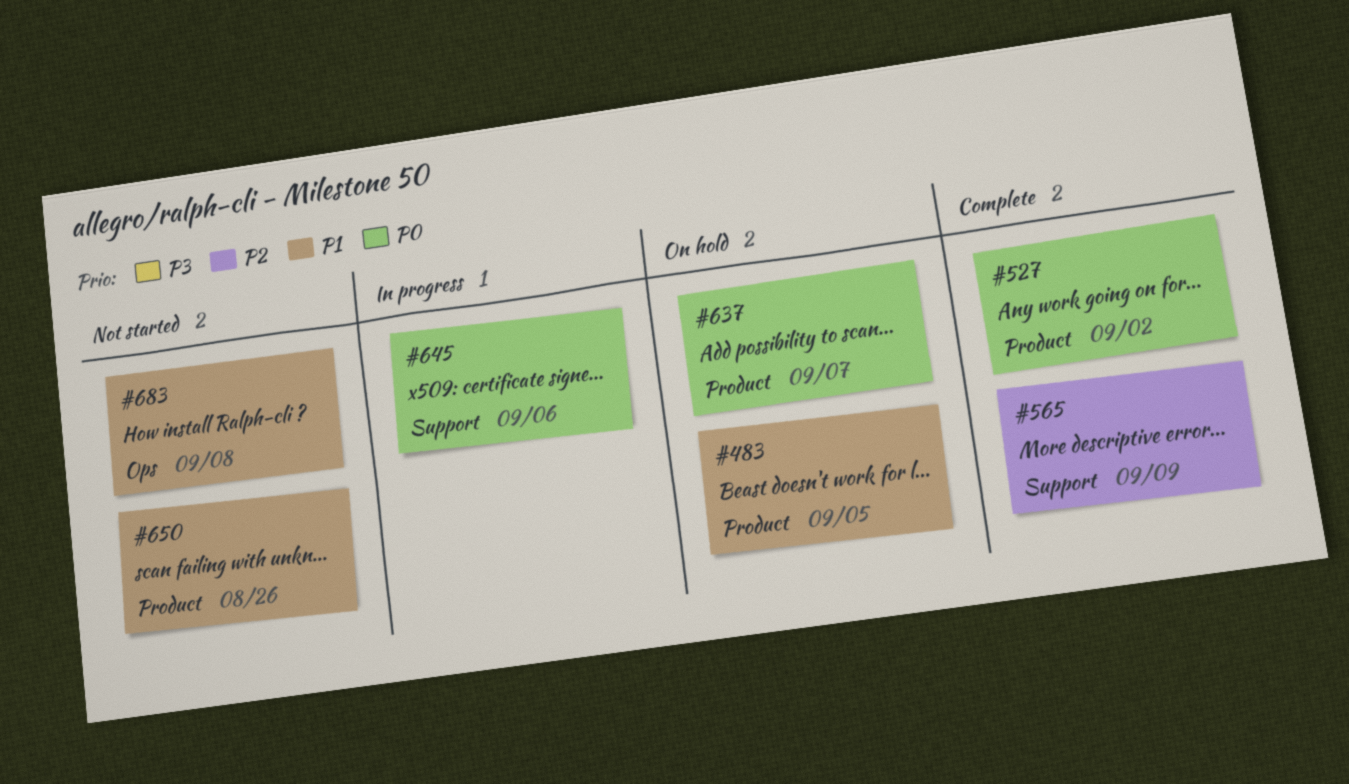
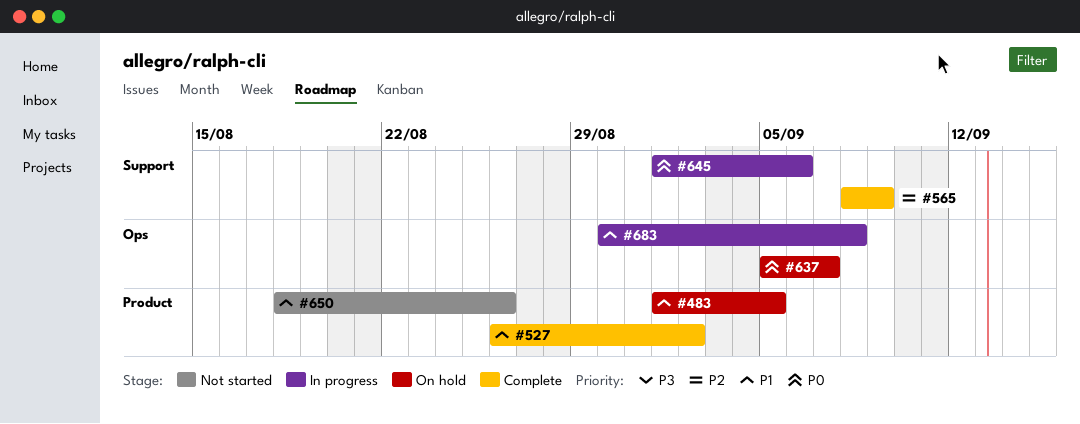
#527, priority: P0 -> P1
#637, label: Product -> Ops
#683, status: Not started -> In progress

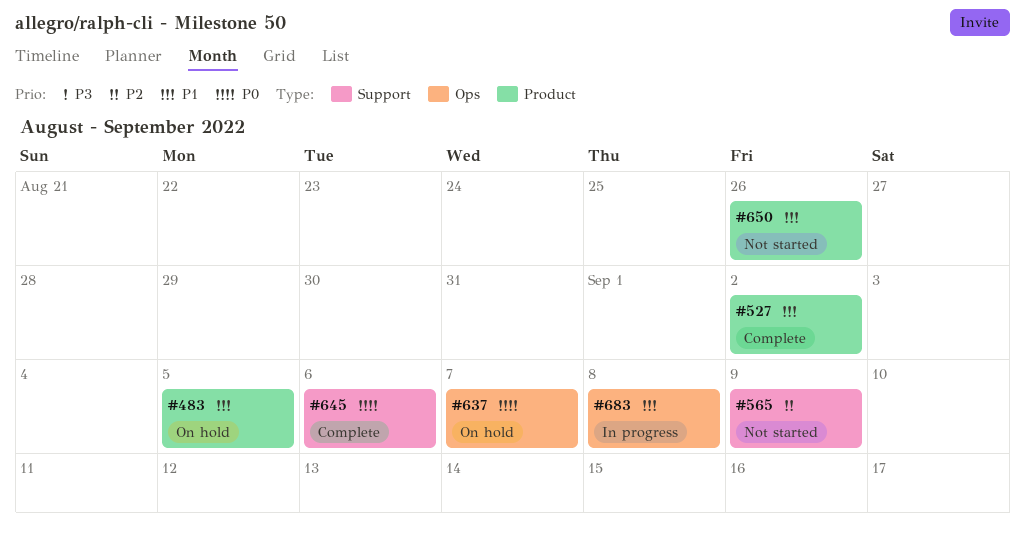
#565, status: Complete -> Not started
#645, status: In progress -> Complete

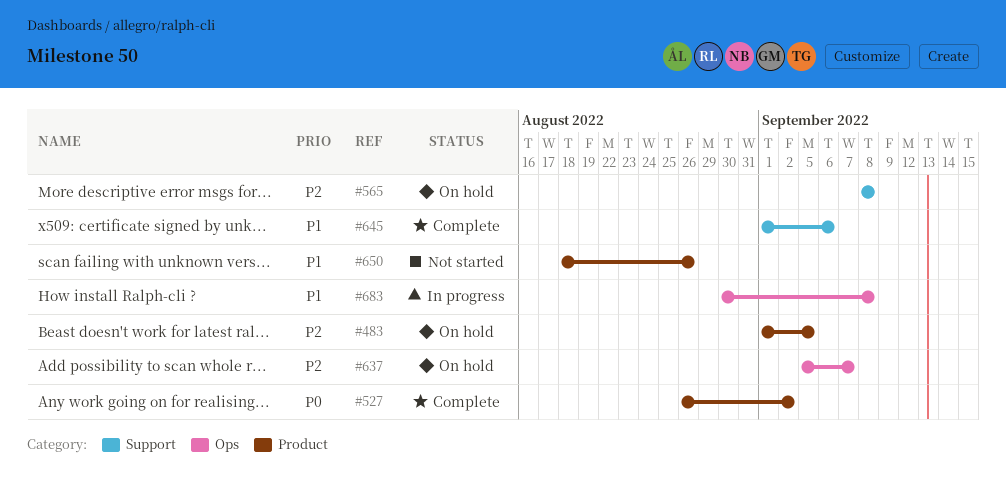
#483, priority: P1 -> P2
#527, priority: P1 -> P0
#565, status: Not started -> On hold
#565, due: Sep 9 -> Sep 8
#637, priority: P0 -> P2
#645, priority: P0 -> P1

